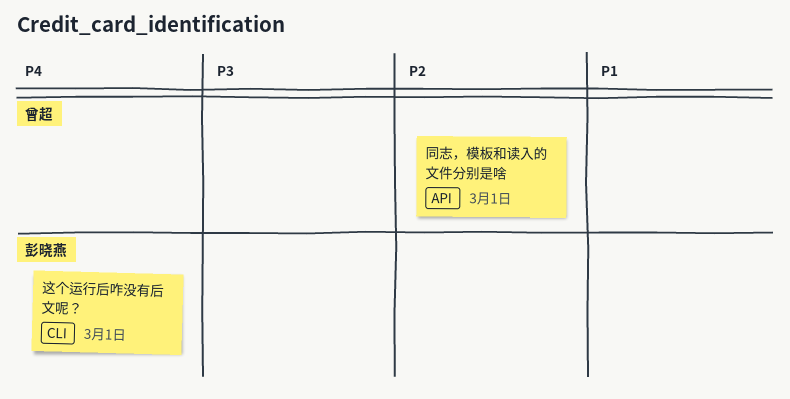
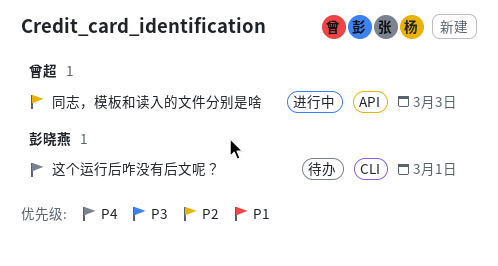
同志，模板和读入的文件分别是啥, due: Mar 1 -> Mar 3

